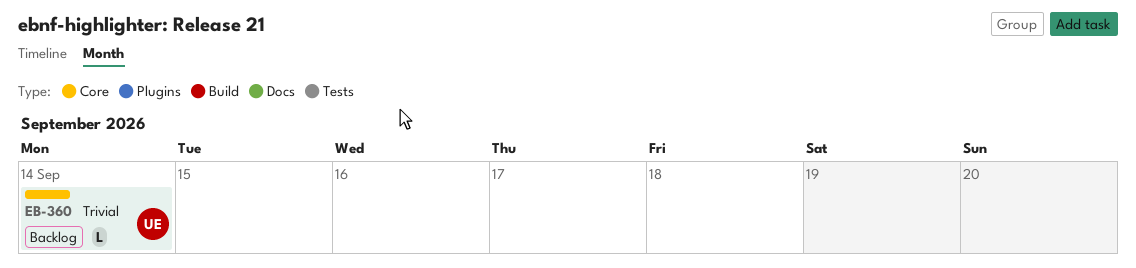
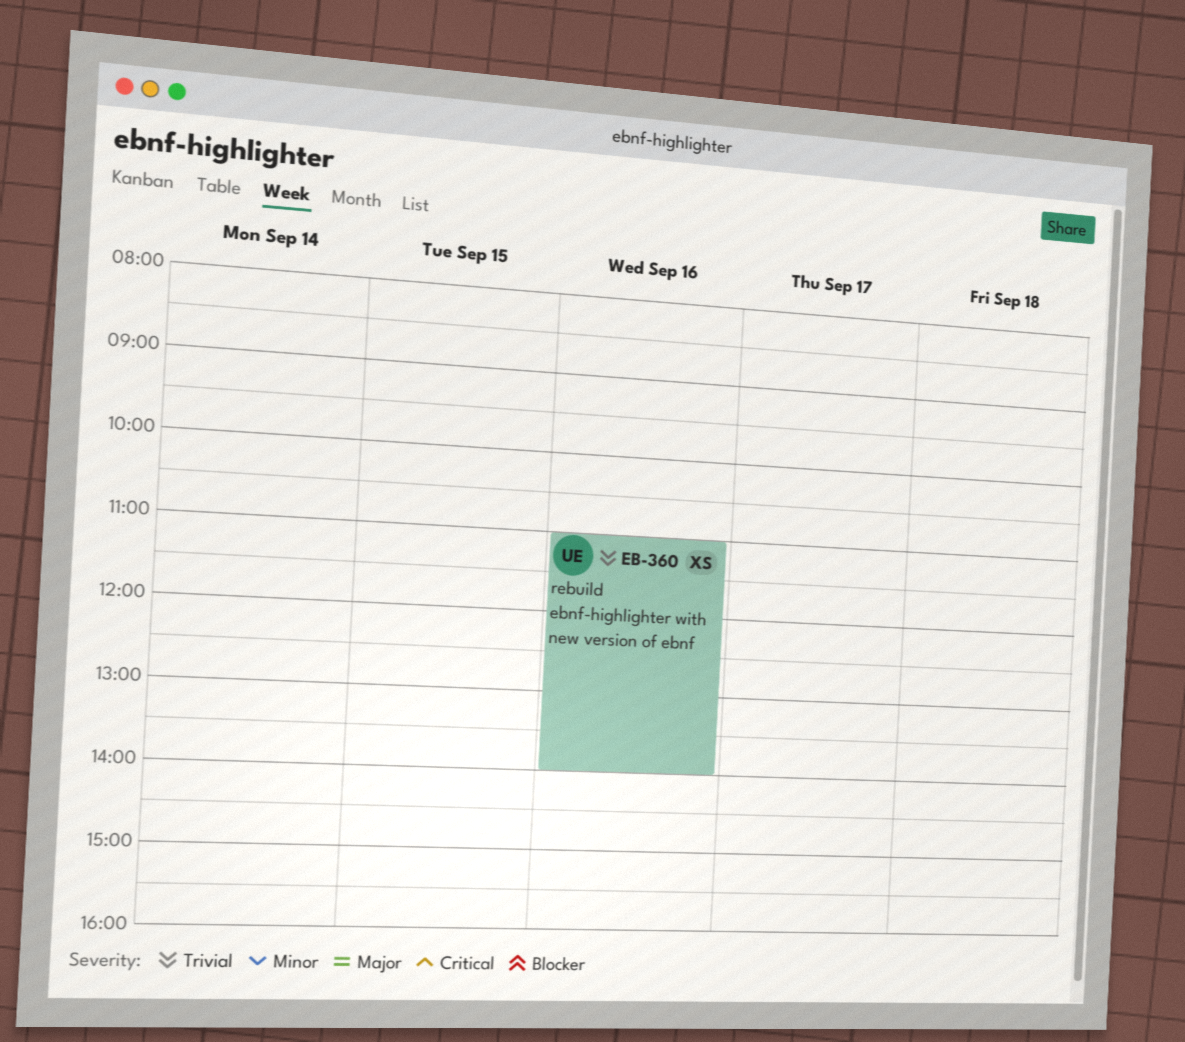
EB-360, estimate: L -> XS
EB-360, day: Sep 14 -> Sep 16

